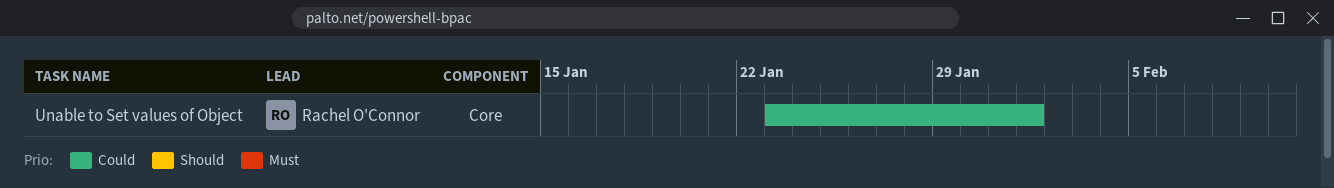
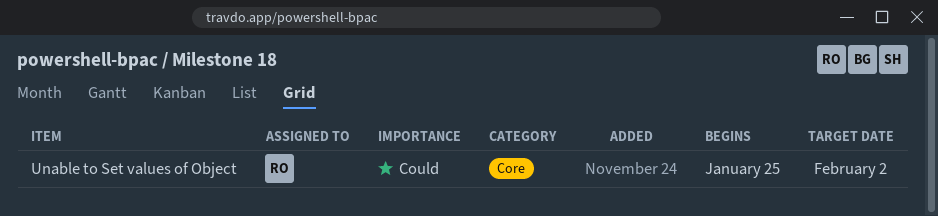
Unable to Set values of Object, start: Jan 23 -> Jan 25
Unable to Set values of Object, due: Feb 1 -> Feb 2

